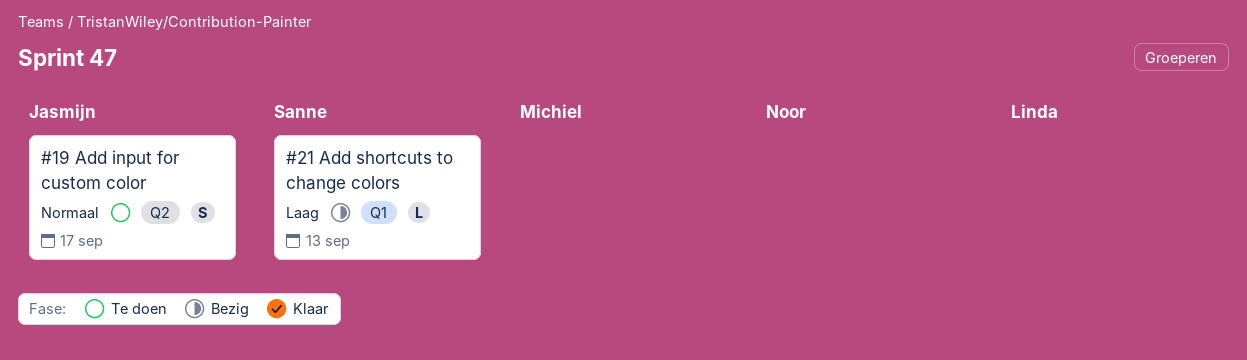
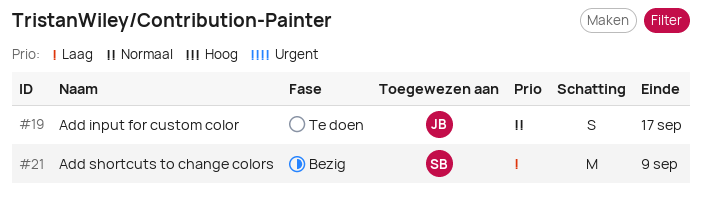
#21, estimate: L -> M
#21, due: Sep 13 -> Sep 9

